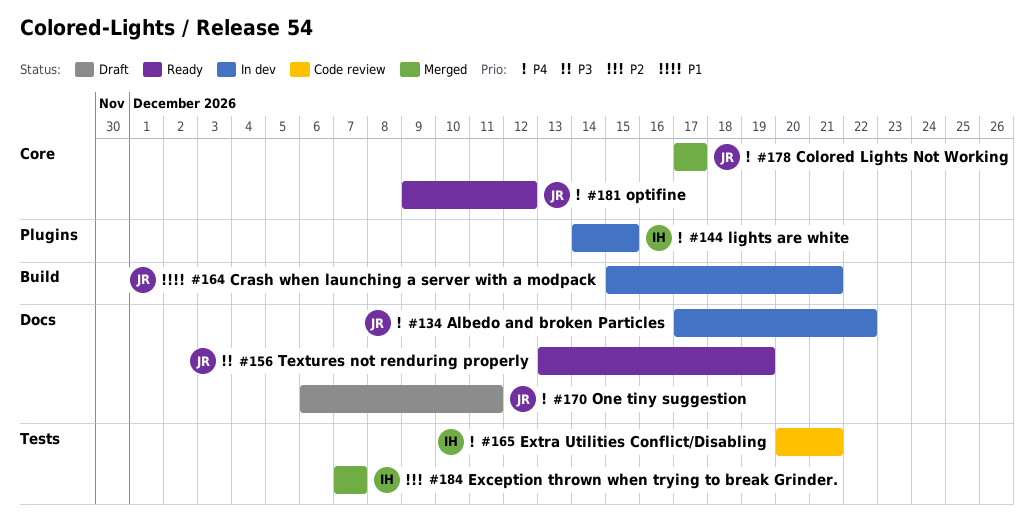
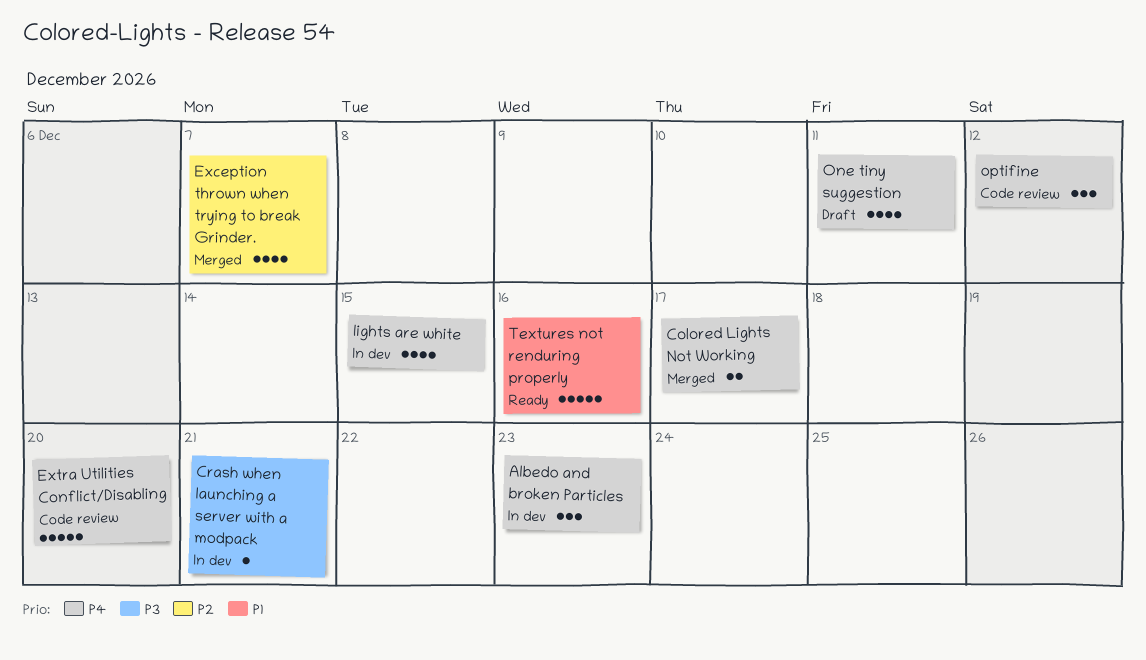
Albedo and broken Particles, due: Dec 22 -> Dec 23
Crash when launching a server with a modpack, priority: P1 -> P3
Extra Utilities Conflict/Disabling, due: Dec 21 -> Dec 20
optifine, status: Ready -> Code review
Textures not renduring properly, priority: P3 -> P1
Textures not renduring properly, due: Dec 19 -> Dec 16

